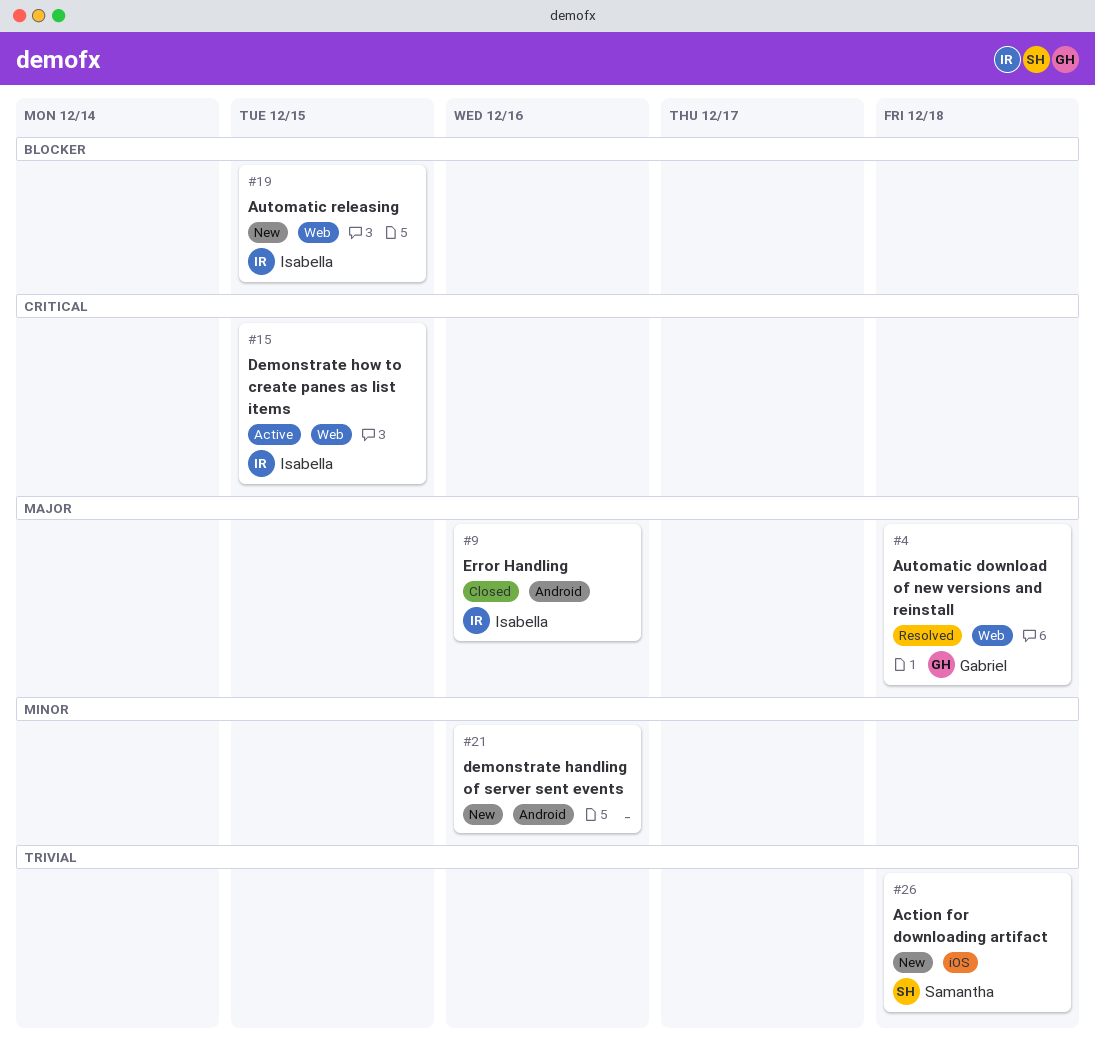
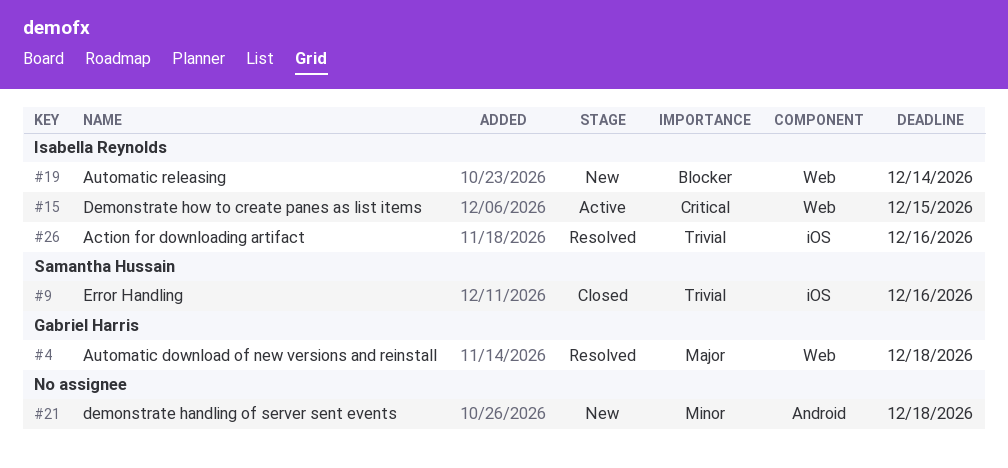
#9, owner: Isabella Reynolds -> Samantha Hussain
#9, priority: Major -> Trivial
#9, label: Android -> iOS
#19, due: Dec 15 -> Dec 14
#21, due: Dec 16 -> Dec 18
#26, status: New -> Resolved
#26, owner: Samantha Hussain -> Isabella Reynolds
#26, due: Dec 18 -> Dec 16

